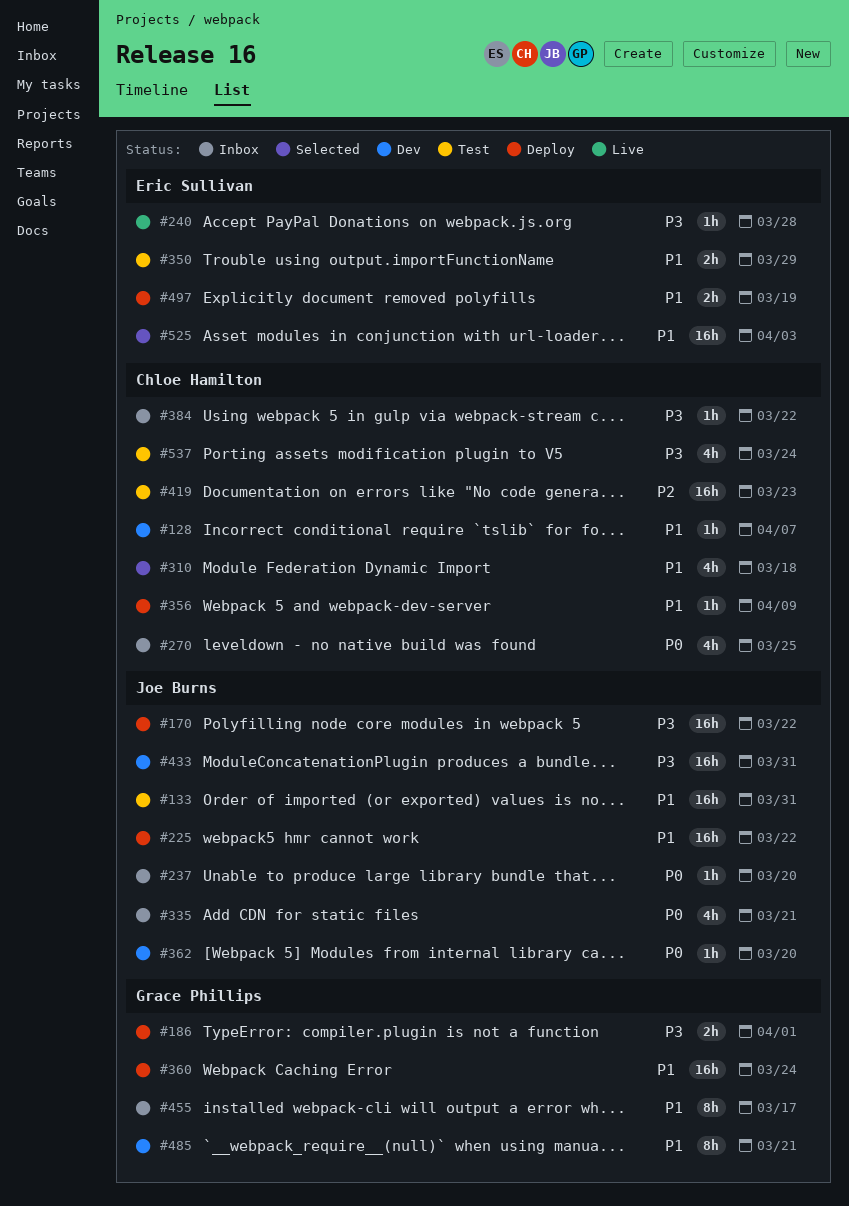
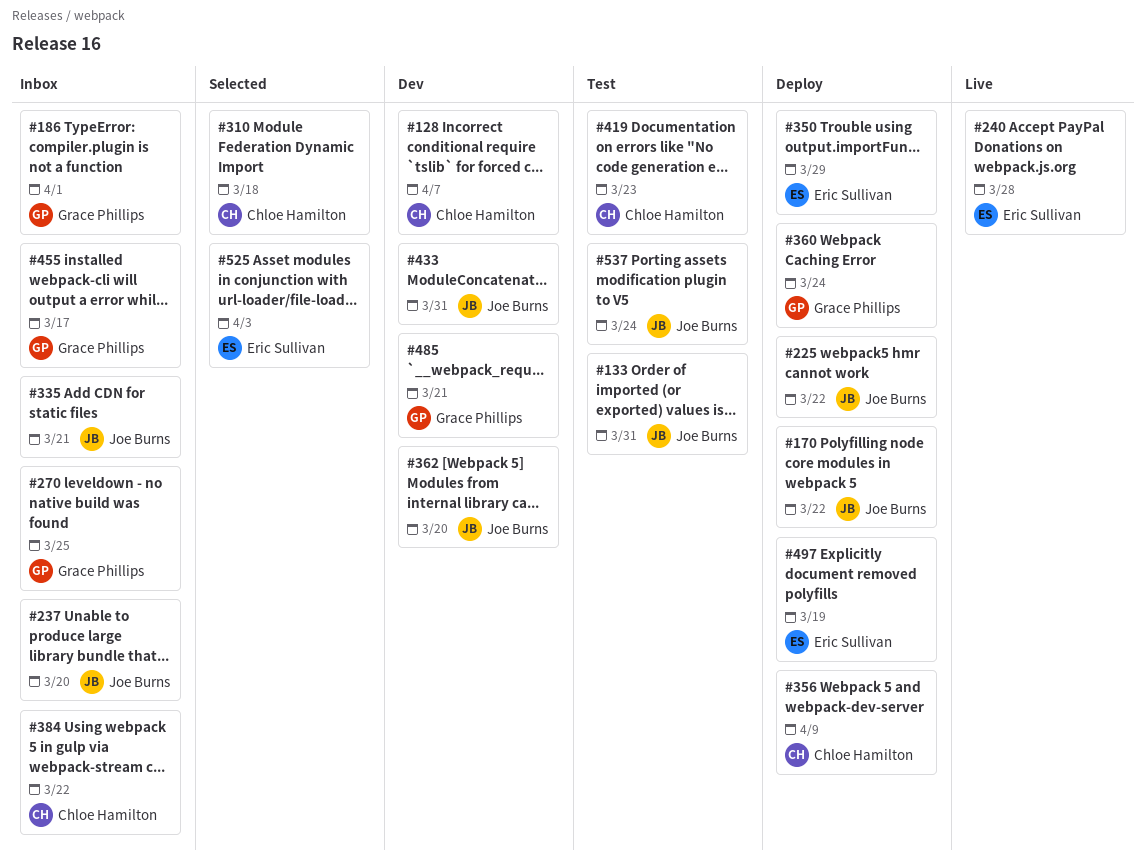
#186, status: Deploy -> Inbox
#270, owner: Chloe Hamilton -> Grace Phillips
#350, status: Test -> Deploy
#537, owner: Chloe Hamilton -> Joe Burns

